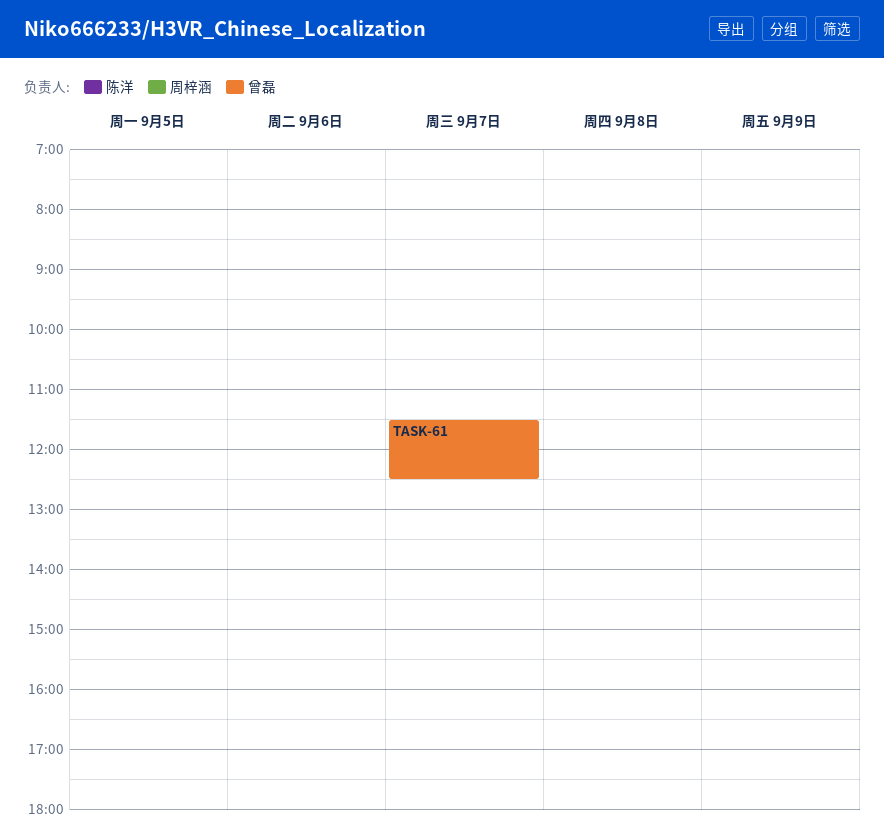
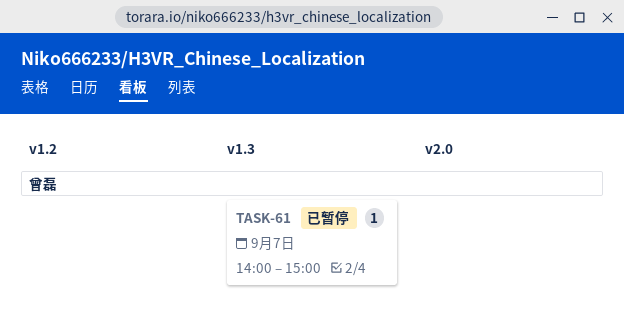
TASK-61, begins: 11:30 -> 14:00
TASK-61, ends: 12:30 -> 15:00

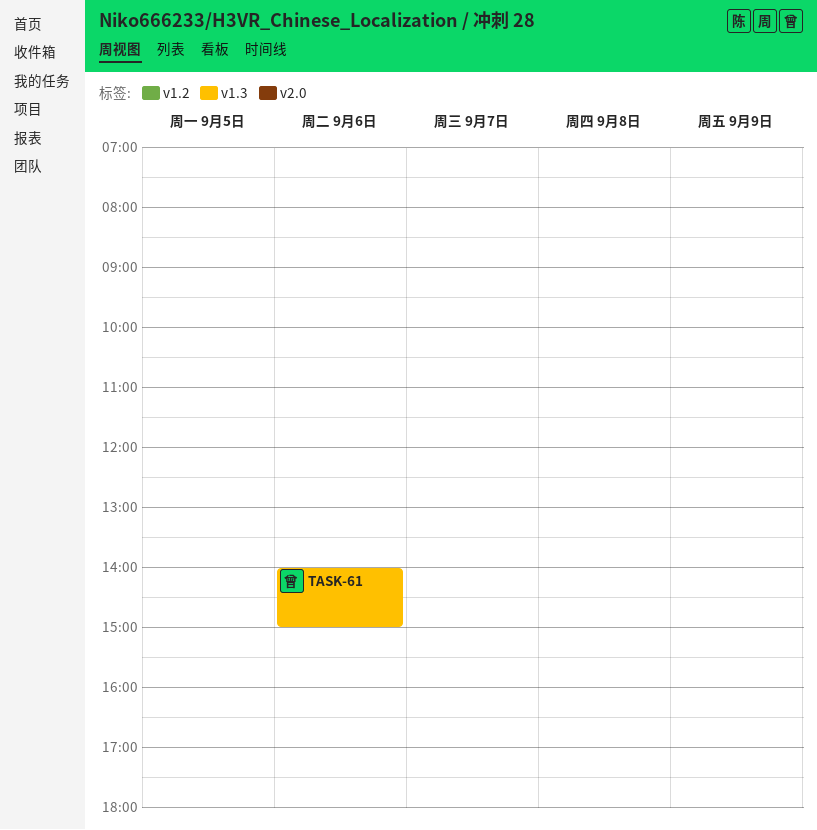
TASK-61, day: Sep 7 -> Sep 6

